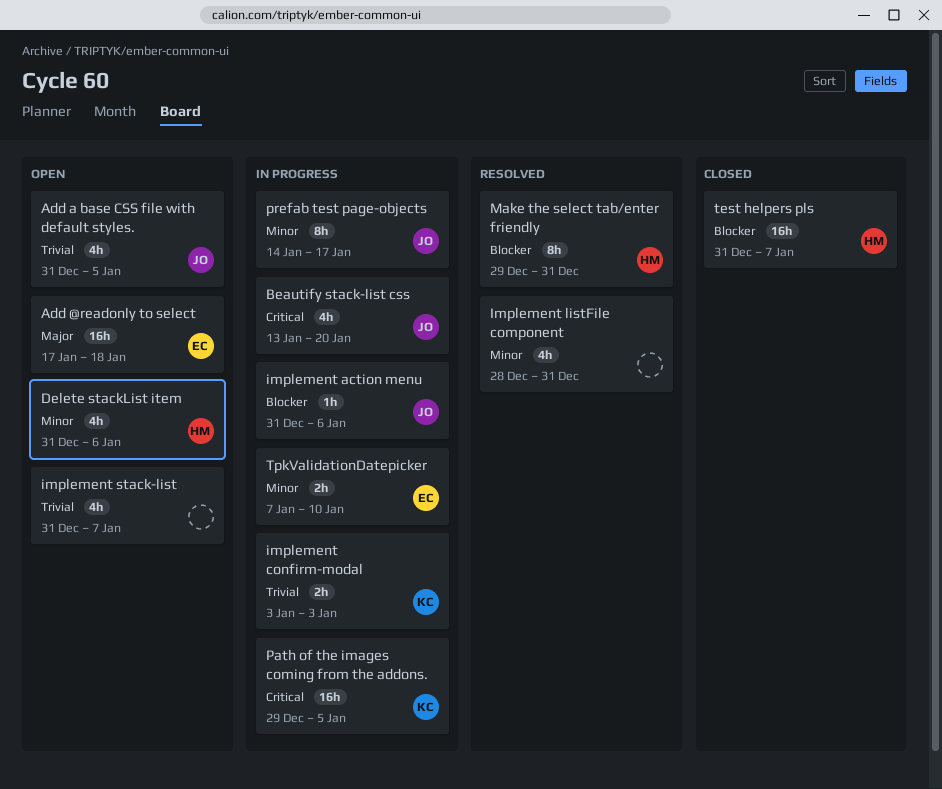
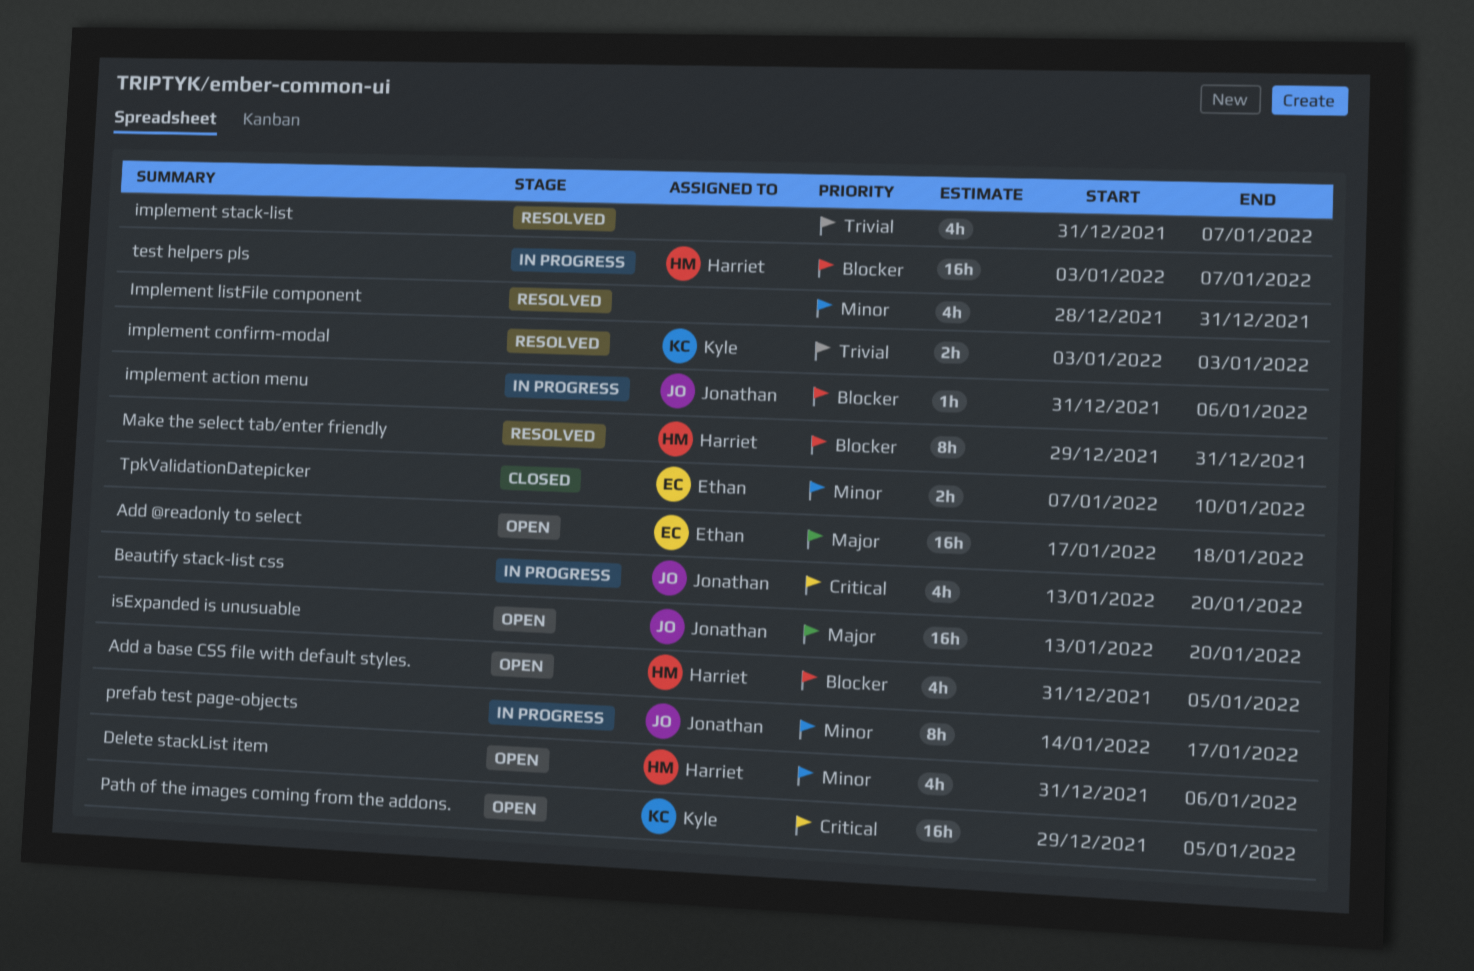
Add a base CSS file with default styles., owner: Jonathan -> Harriet
Add a base CSS file with default styles., priority: Trivial -> Blocker
implement confirm-modal, status: In progress -> Resolved
implement stack-list, status: Open -> Resolved
isExpanded is unusuable: none -> present
Path of the images coming from the addons., status: In progress -> Open
test helpers pls, status: Closed -> In progress
test helpers pls, start: Dec 31 -> Jan 3
TpkValidationDatepicker, status: In progress -> Closed

